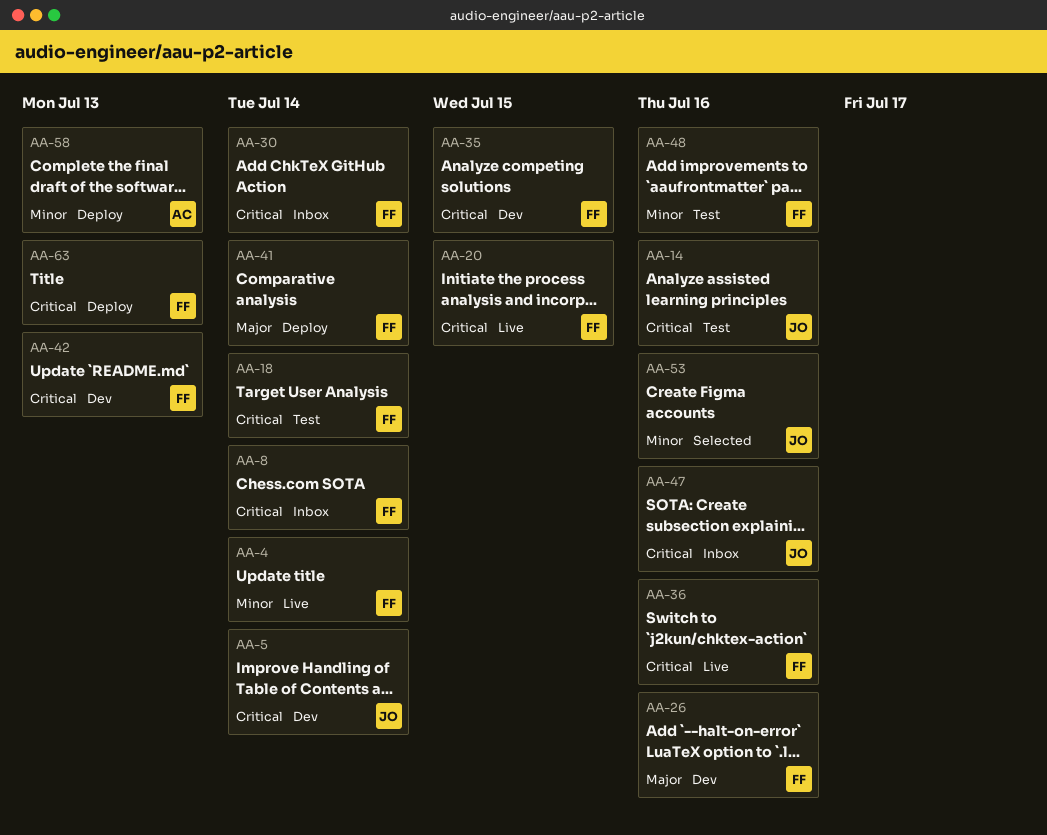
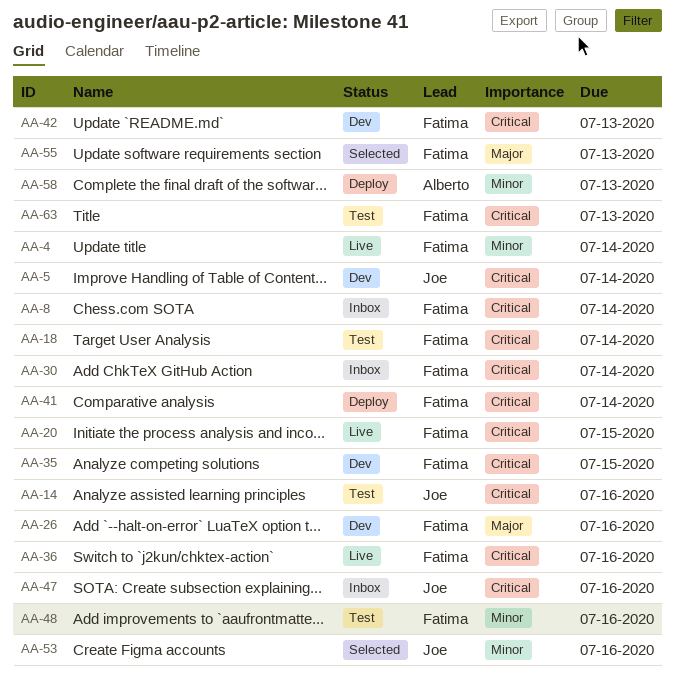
AA-41, priority: Major -> Critical
AA-55: none -> present
AA-63, status: Deploy -> Test

